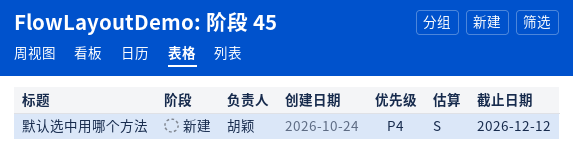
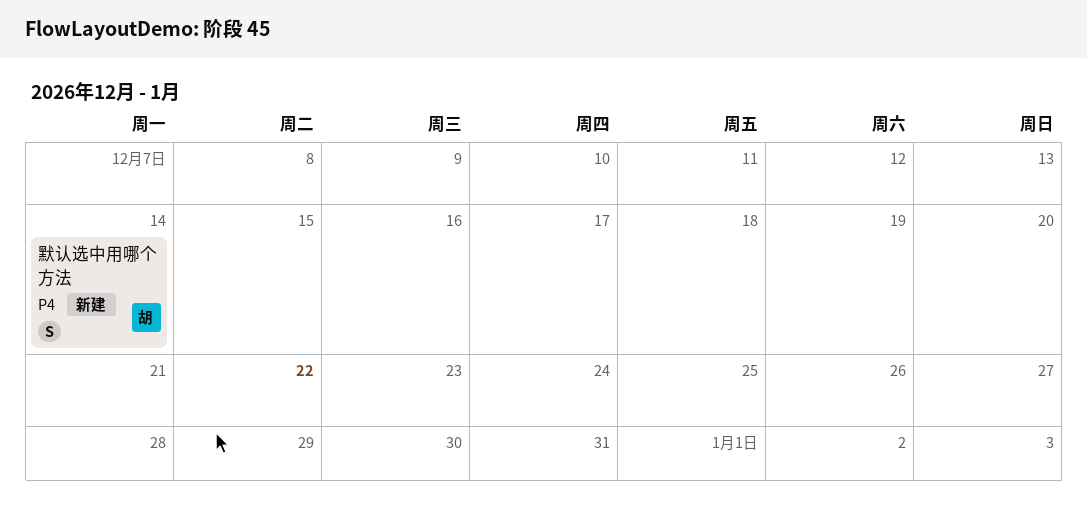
默认选中用哪个方法, due: Dec 12 -> Dec 14

